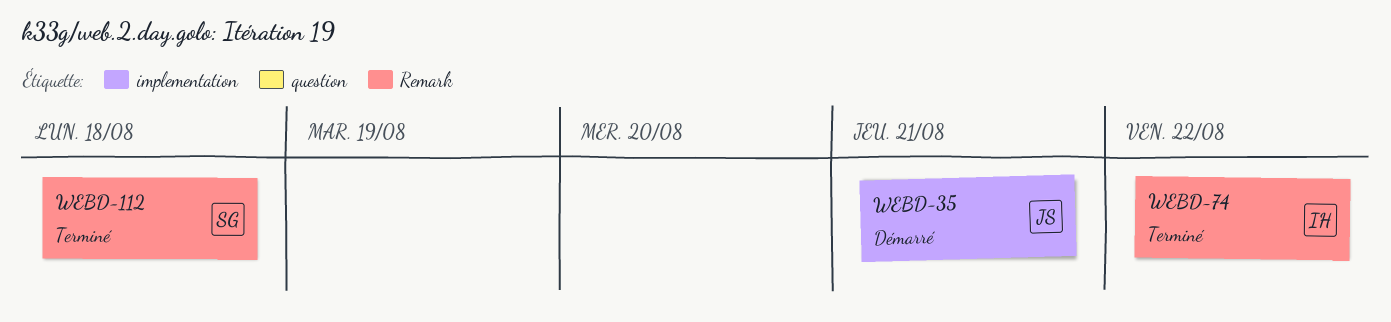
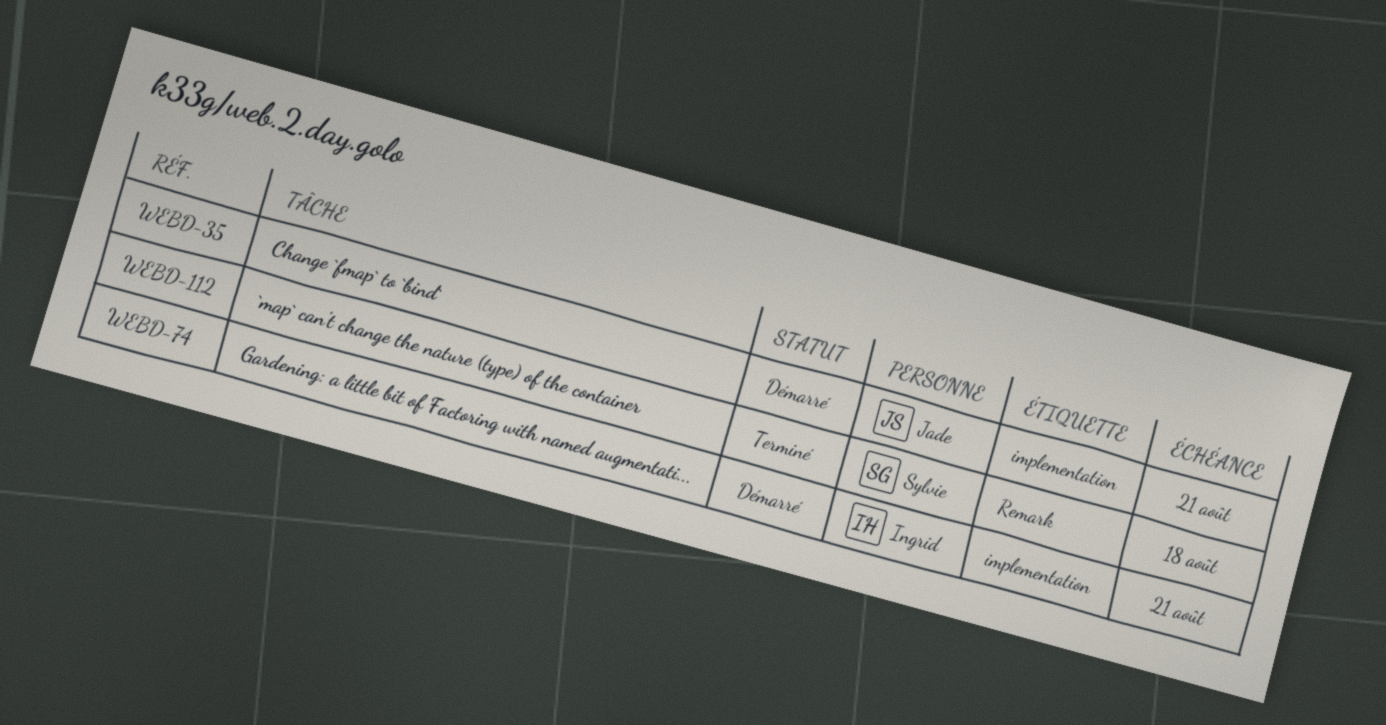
WEBD-74, status: Terminé -> Démarré
WEBD-74, label: Remark -> implementation
WEBD-74, due: Aug 22 -> Aug 21

